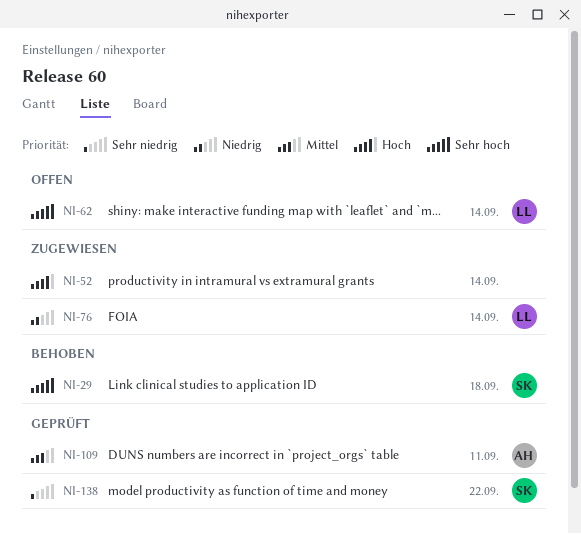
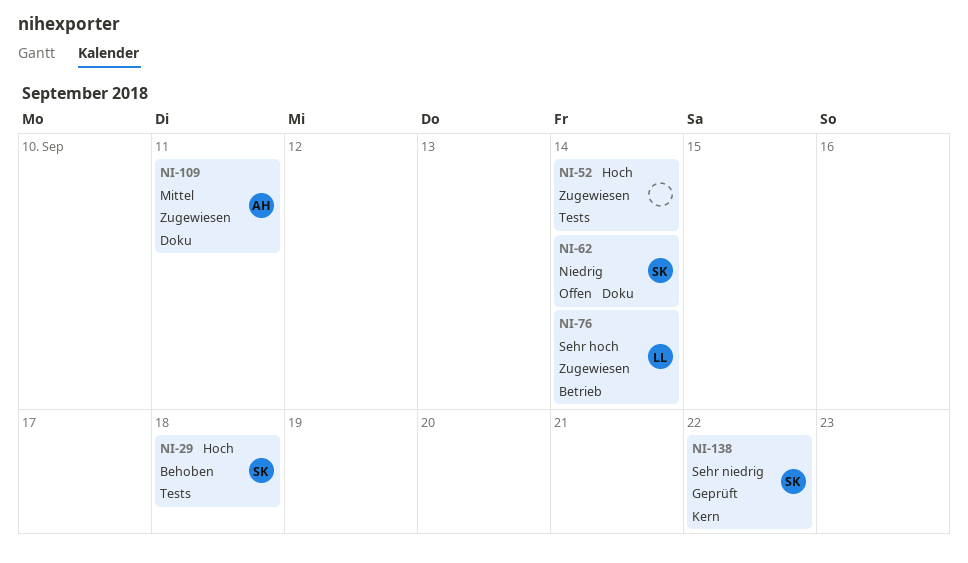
NI-29, priority: Sehr hoch -> Hoch
NI-62, owner: LL -> SK
NI-62, priority: Sehr hoch -> Niedrig
NI-76, priority: Niedrig -> Sehr hoch
NI-109, status: Geprüft -> Zugewiesen

